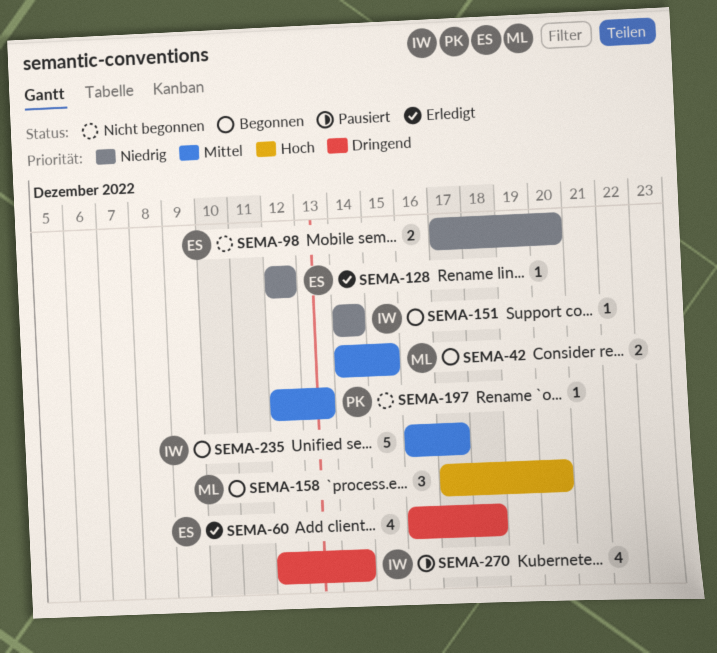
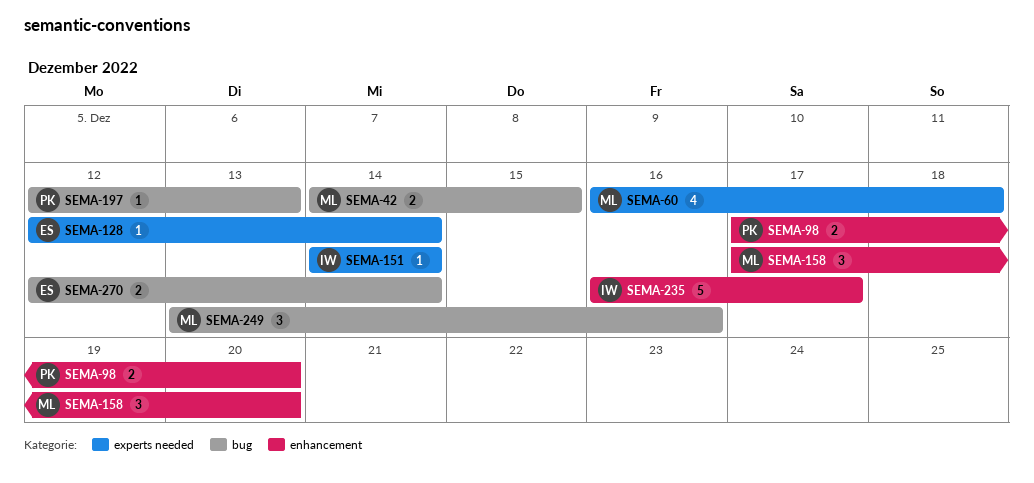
SEMA-60, owner: ES -> ML
SEMA-98, owner: ES -> PK
SEMA-128, due: Dec 12 -> Dec 14
SEMA-249: none -> present
SEMA-270, owner: IW -> ES
SEMA-270, estimate: 4 -> 2

